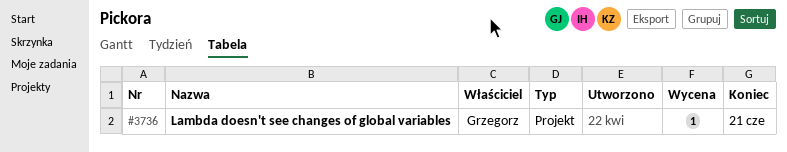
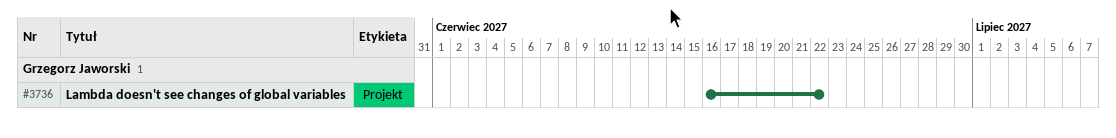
#3736, due: Jun 21 -> Jun 22

